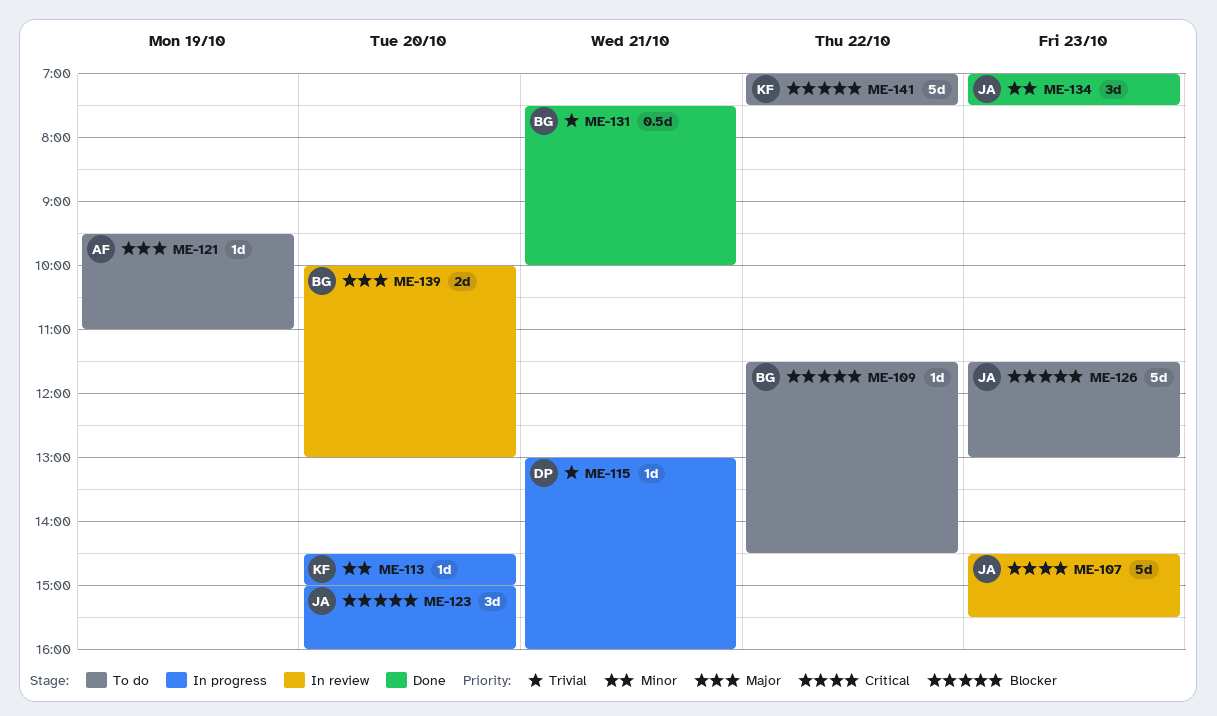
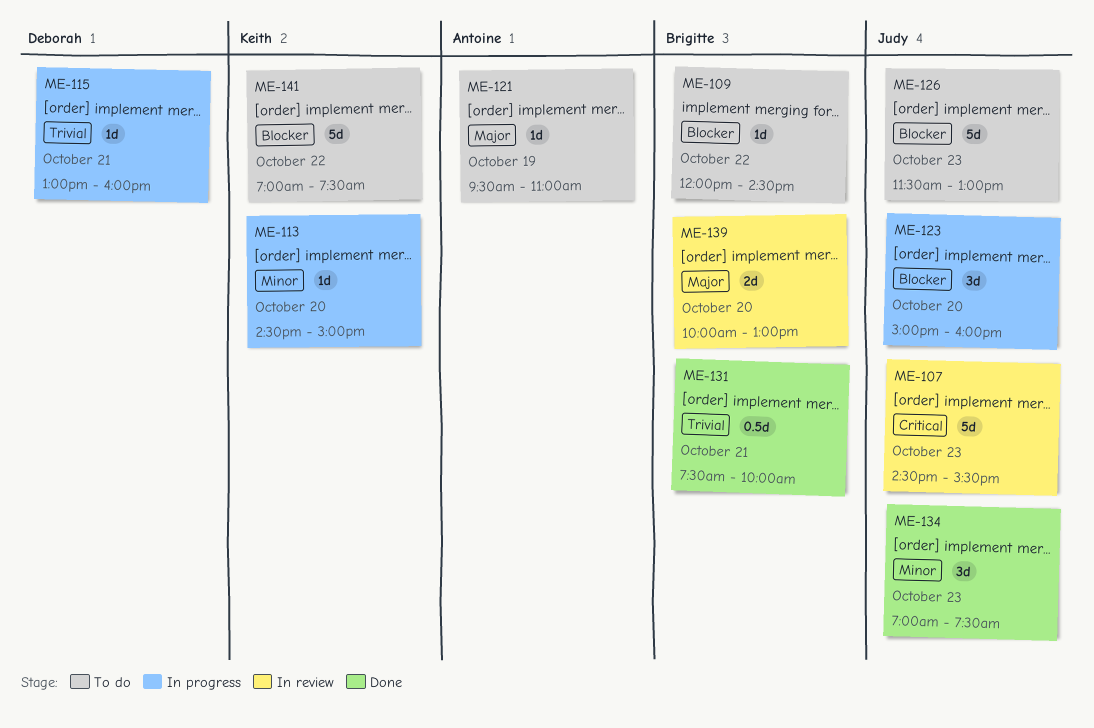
ME-109, begins: 11:30 -> 12:00

